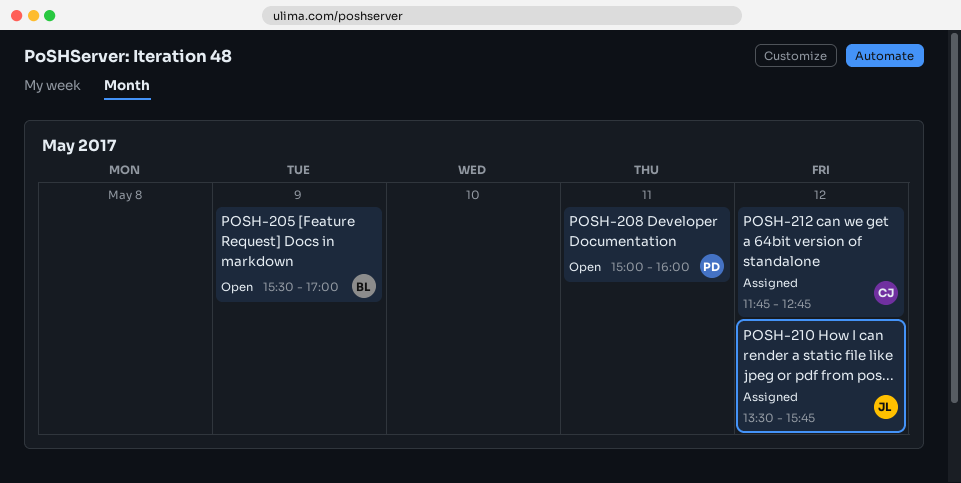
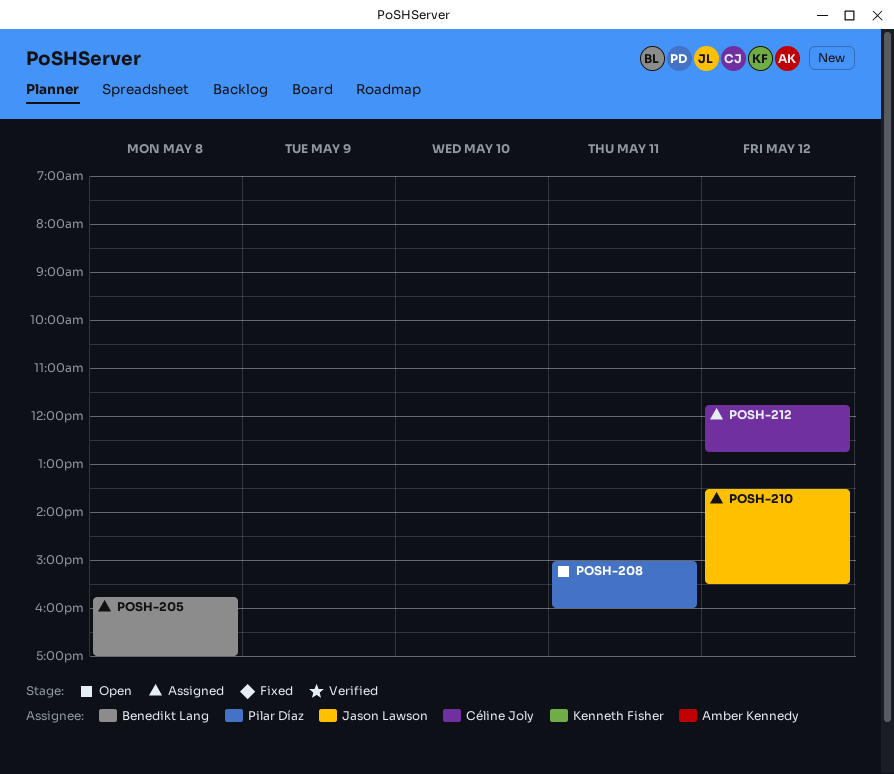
POSH-205, status: Open -> Assigned
POSH-205, day: May 9 -> May 8
POSH-205, begins: 15:30 -> 15:45
POSH-210, ends: 15:45 -> 15:30

